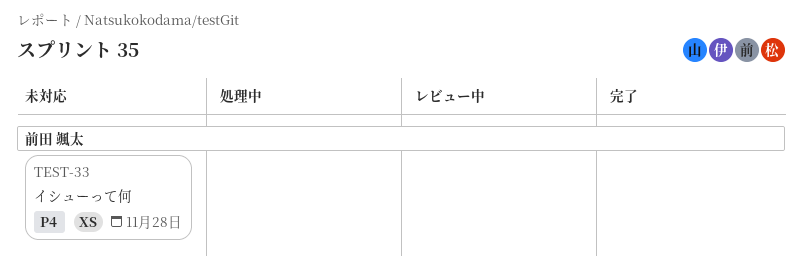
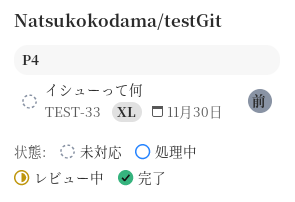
TEST-33, estimate: XS -> XL
TEST-33, due: Nov 28 -> Nov 30

